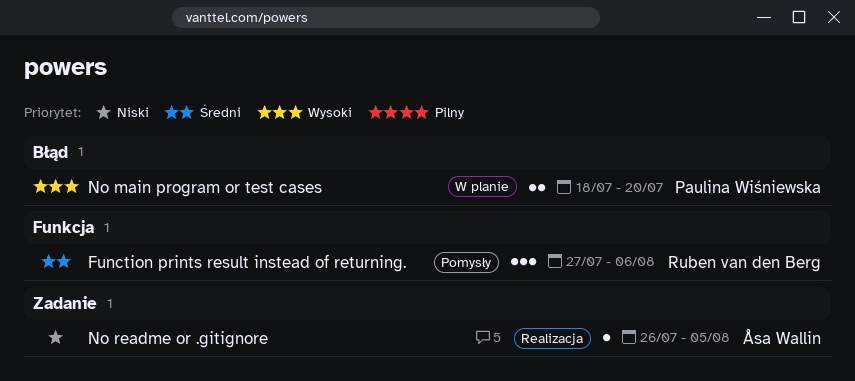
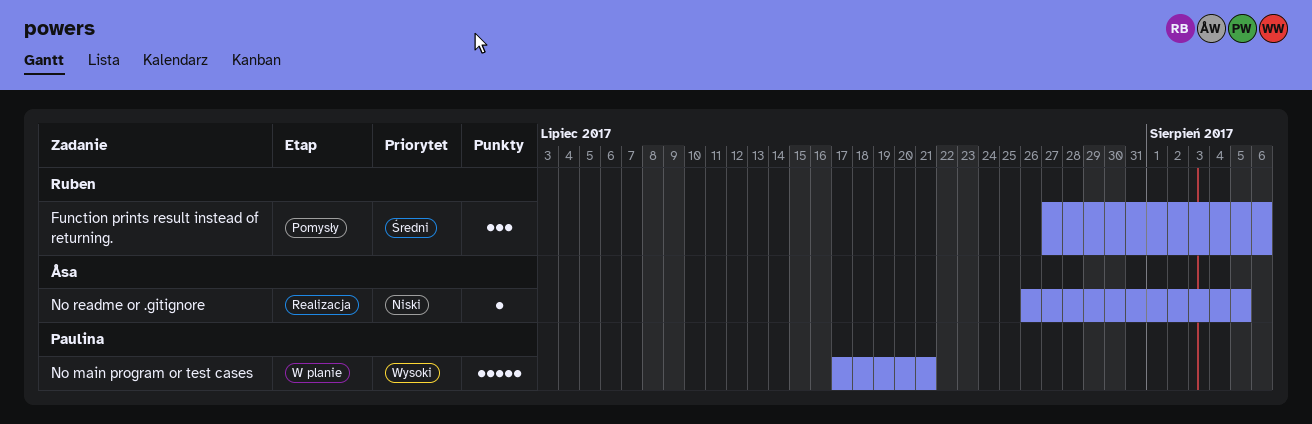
No main program or test cases, estimate: 2 -> 5
No main program or test cases, start: Jul 18 -> Jul 17
No main program or test cases, due: Jul 20 -> Jul 21

